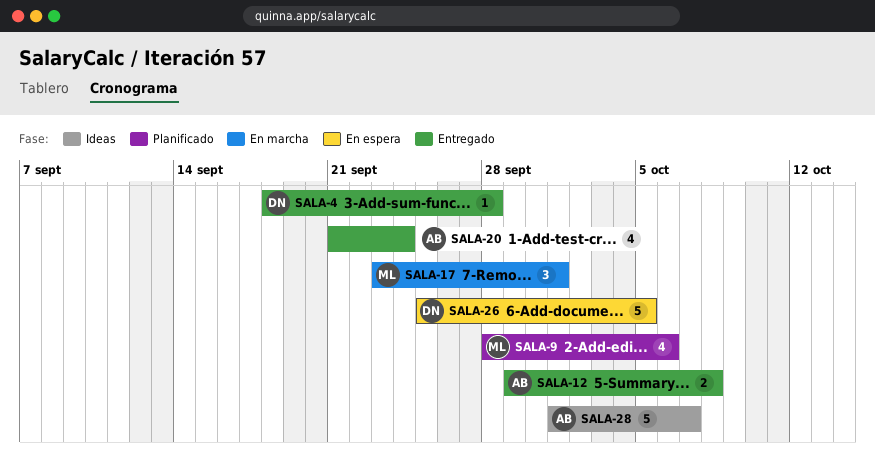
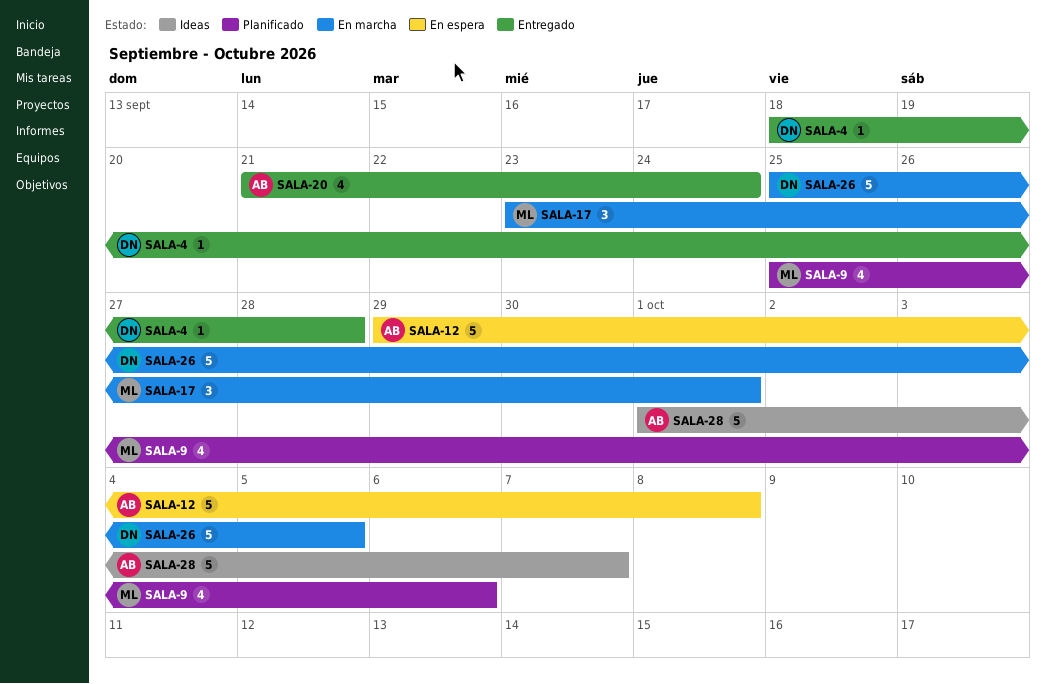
SALA-9, start: Sep 28 -> Sep 25
SALA-12, status: Entregado -> En espera
SALA-12, estimate: 2 -> 5
SALA-26, status: En espera -> En marcha

